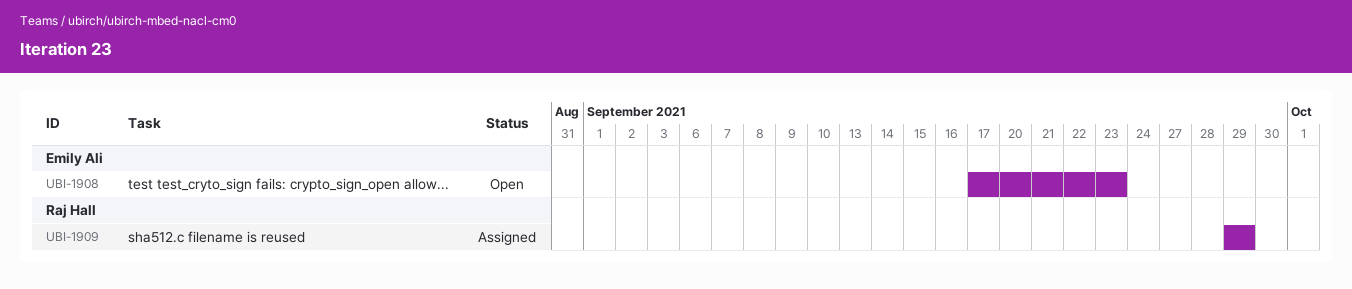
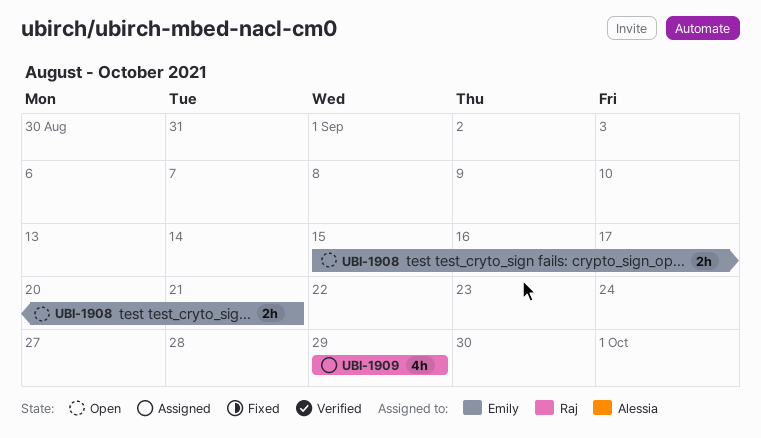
UBI-1908, start: Sep 17 -> Sep 15
UBI-1908, due: Sep 23 -> Sep 21

